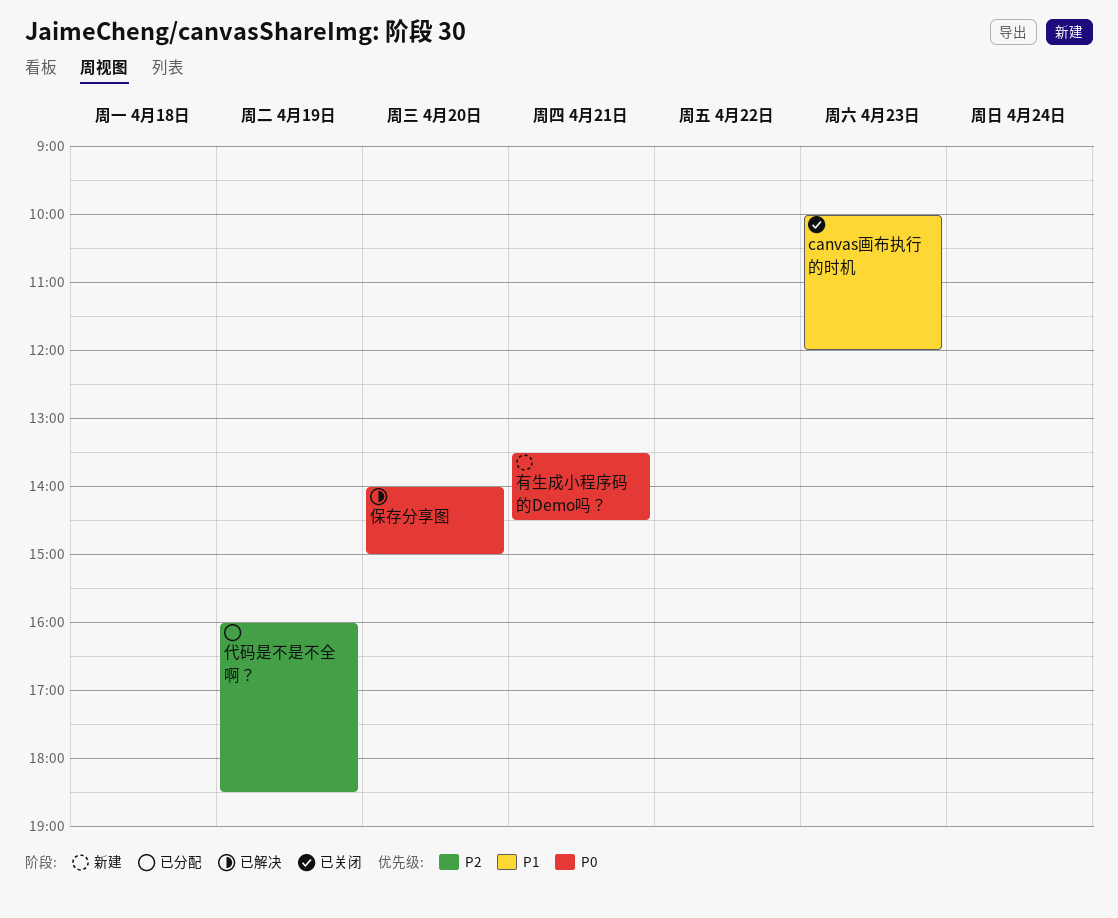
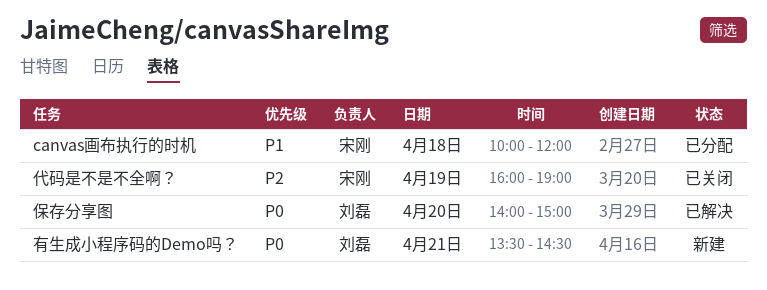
canvas画布执行的时机, status: 已关闭 -> 已分配
canvas画布执行的时机, day: Apr 23 -> Apr 18
代码是不是不全啊？, status: 已分配 -> 已关闭
代码是不是不全啊？, ends: 18:30 -> 19:00

